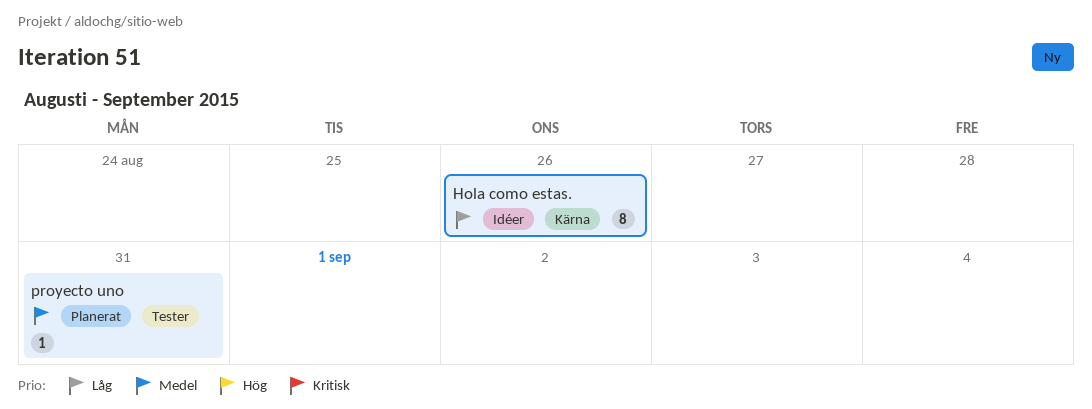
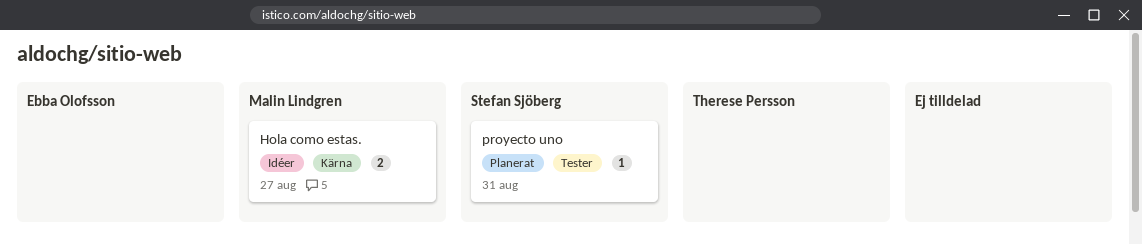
Hola como estas., estimate: 8 -> 2
Hola como estas., due: Aug 26 -> Aug 27

